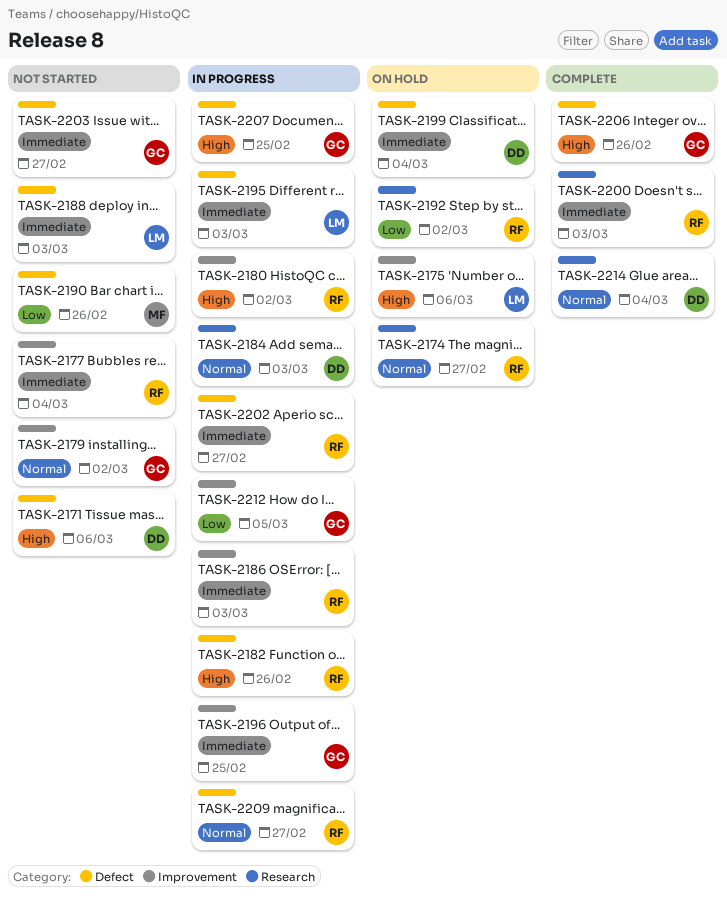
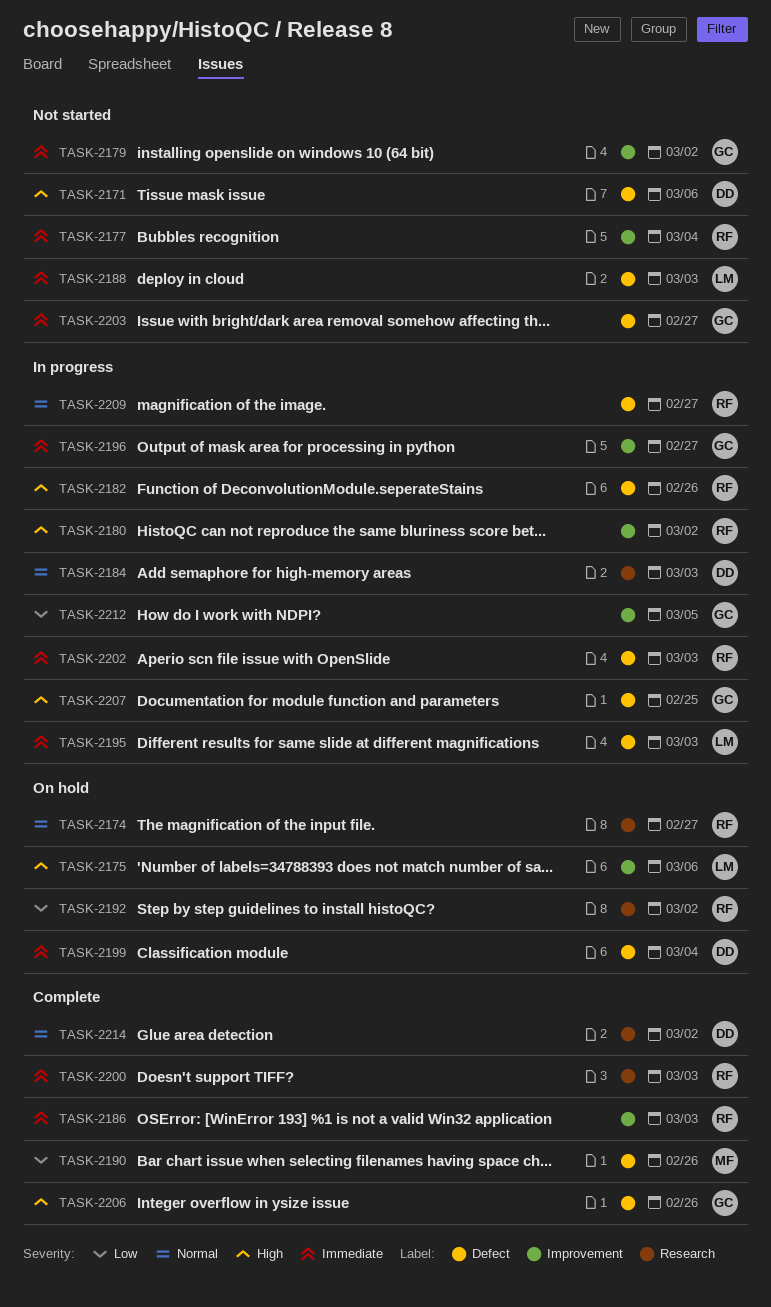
TASK-2179, priority: Normal -> Immediate
TASK-2186, status: In progress -> Complete
TASK-2190, status: Not started -> Complete
TASK-2196, due: Feb 25 -> Feb 27
TASK-2202, due: Feb 27 -> Mar 3
TASK-2214, due: Mar 4 -> Mar 2

